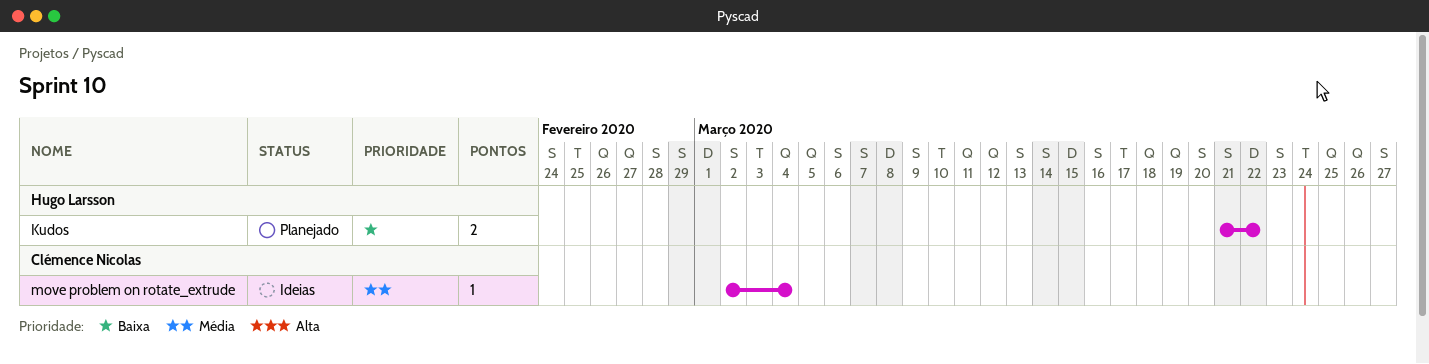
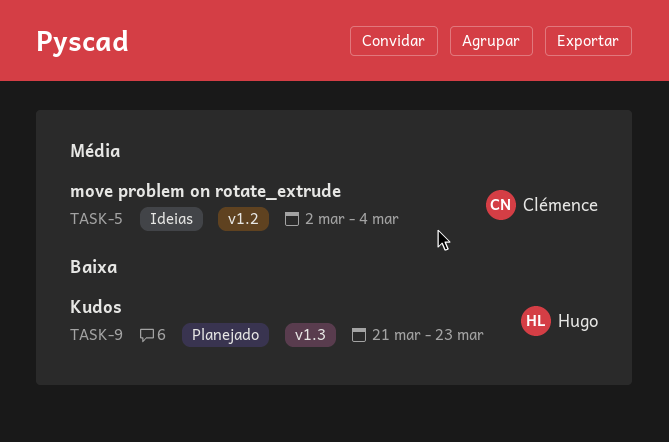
Kudos, due: Mar 22 -> Mar 23

